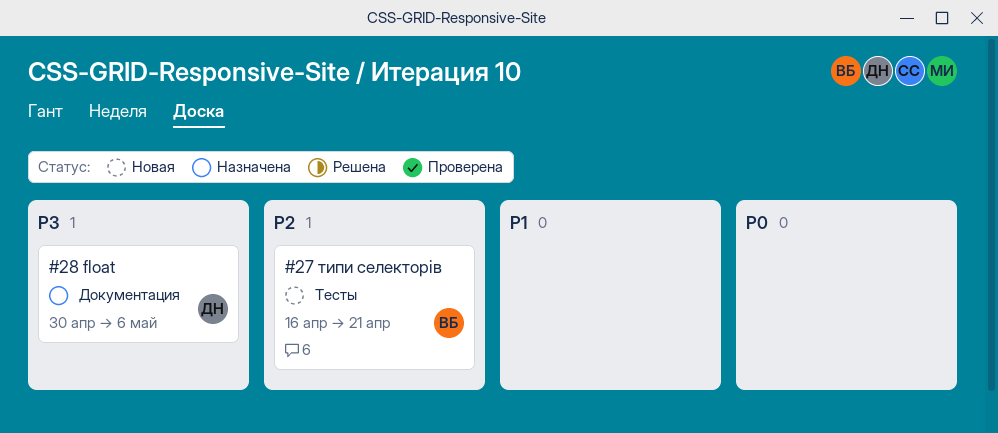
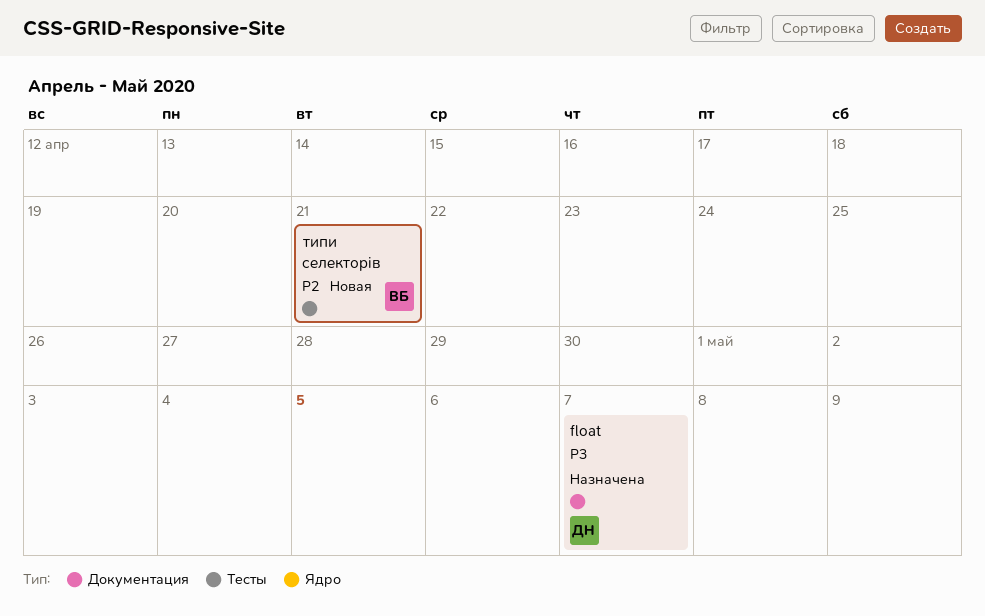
float, due: May 6 -> May 7

